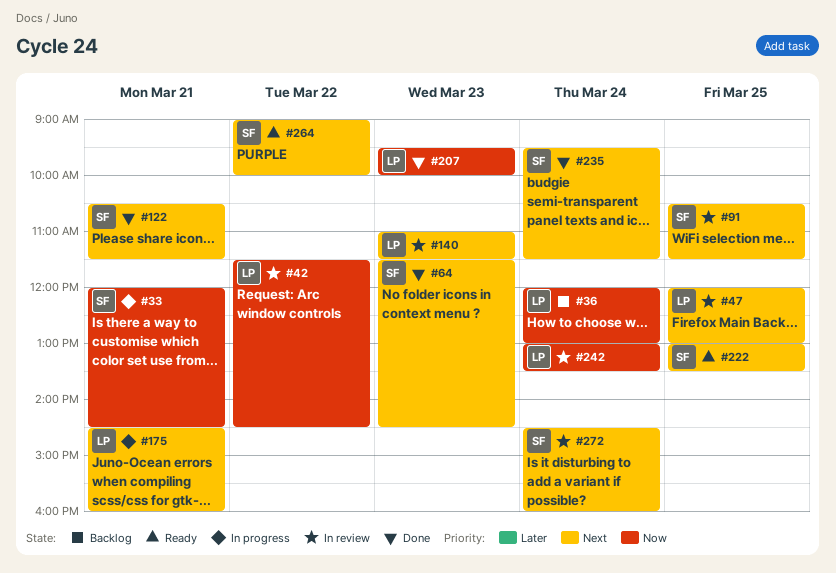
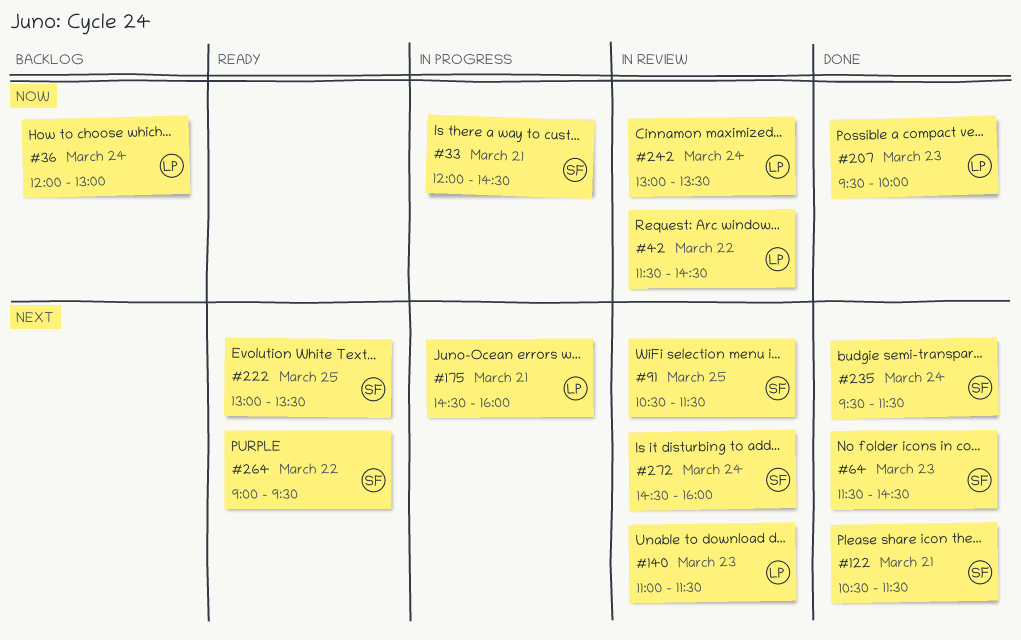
#47: present -> none
#264, ends: 10:00 -> 09:30

